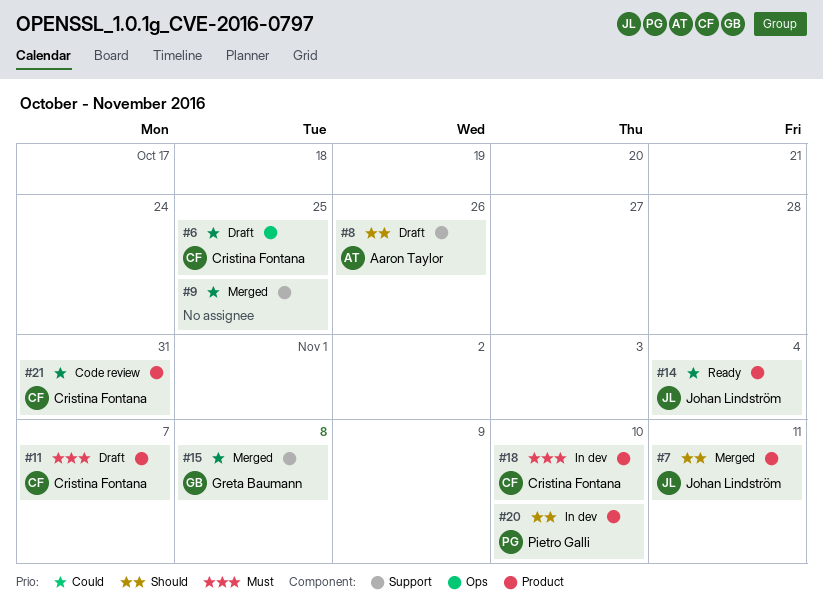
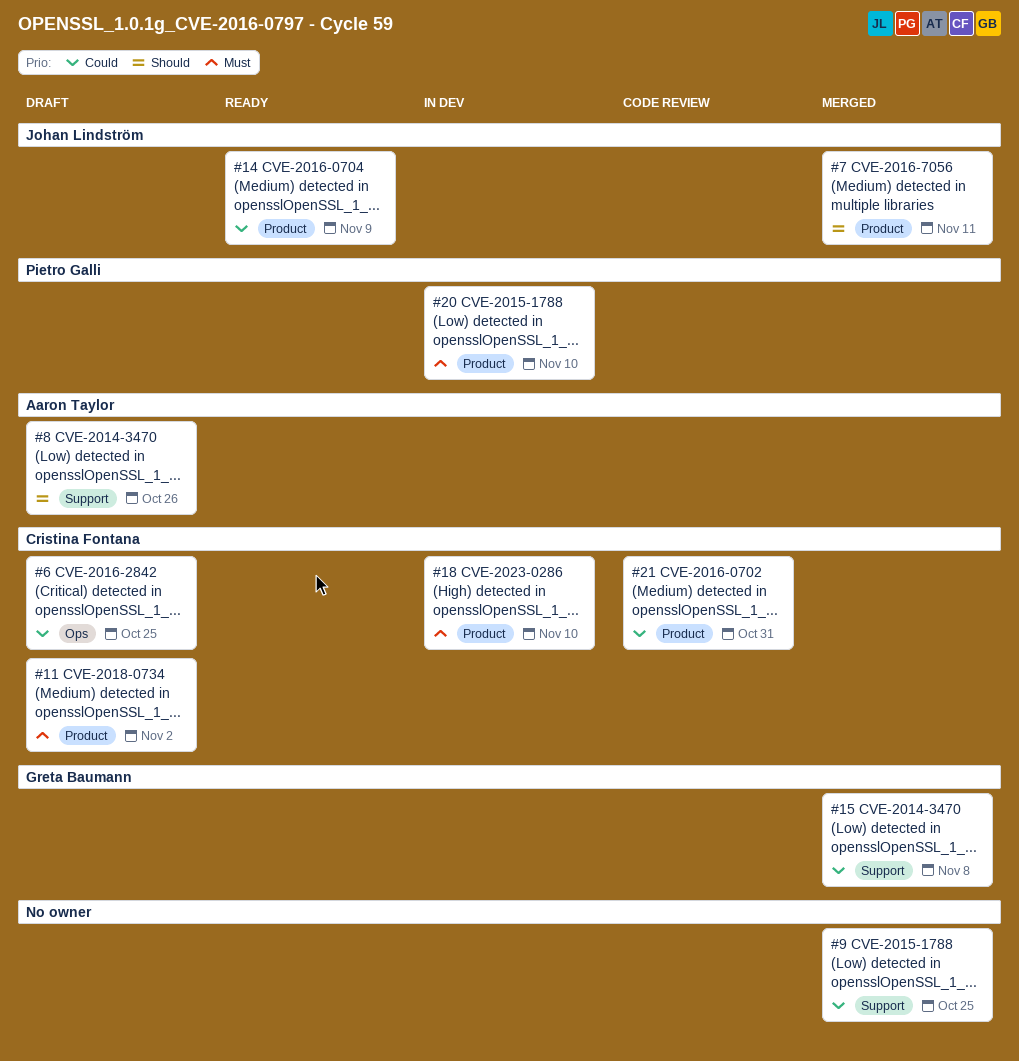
#11, due: Nov 7 -> Nov 2
#14, due: Nov 4 -> Nov 9
#20, priority: Should -> Must

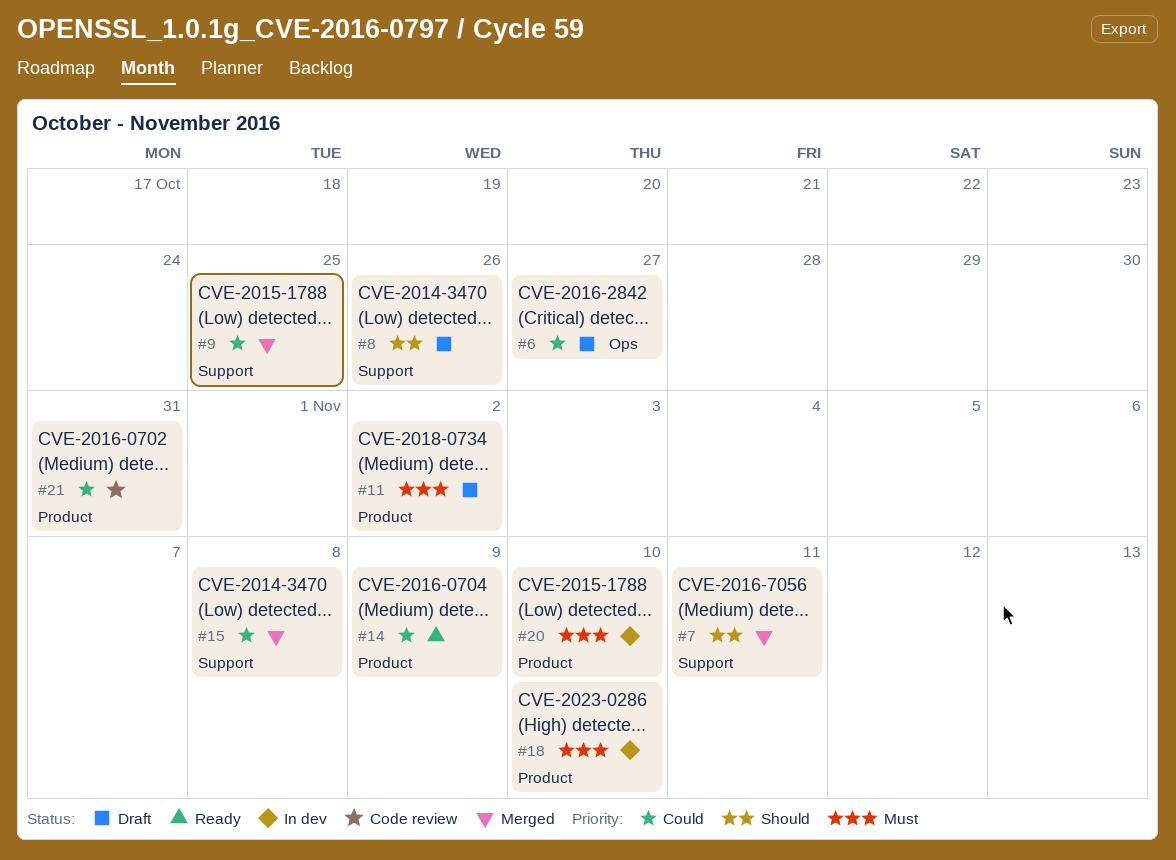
#6, due: Oct 25 -> Oct 27
#7, label: Product -> Support

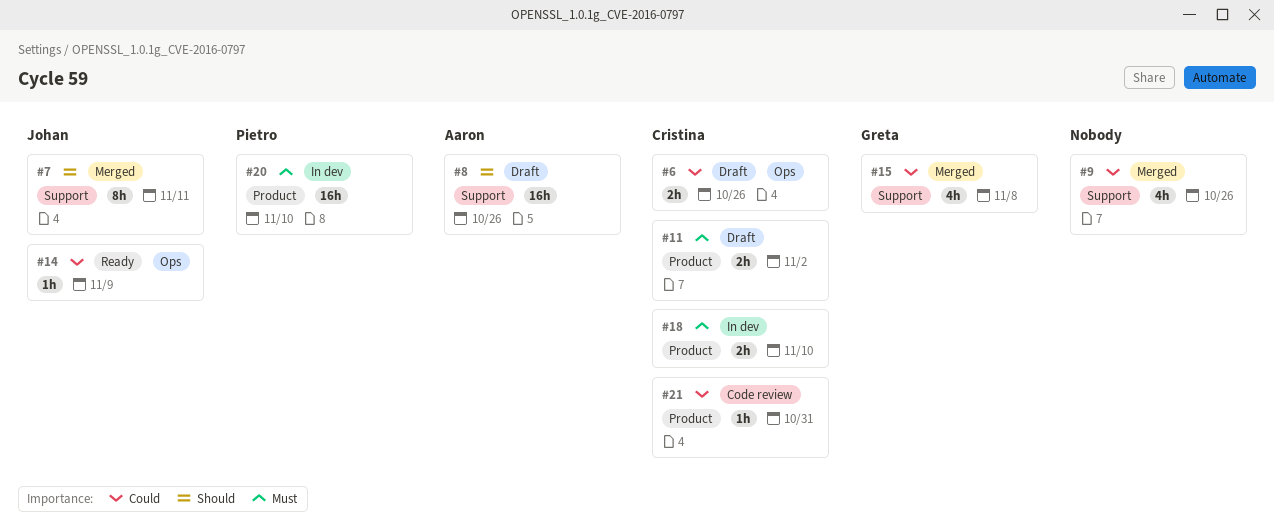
#6, due: Oct 27 -> Oct 26
#9, due: Oct 25 -> Oct 26
#14, label: Product -> Ops

